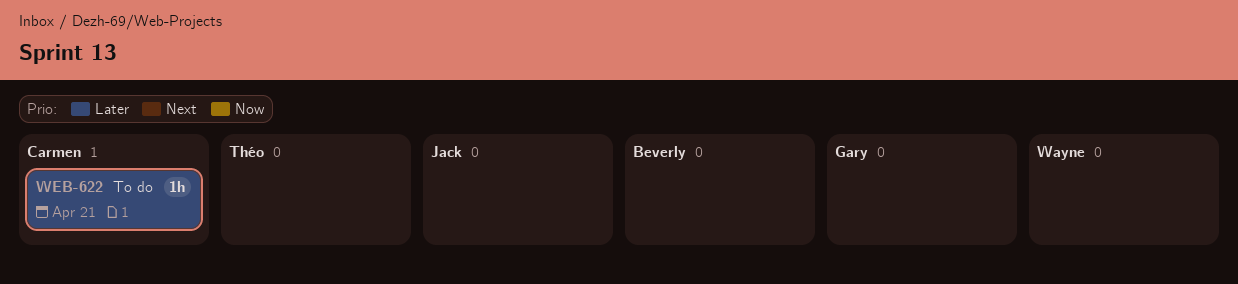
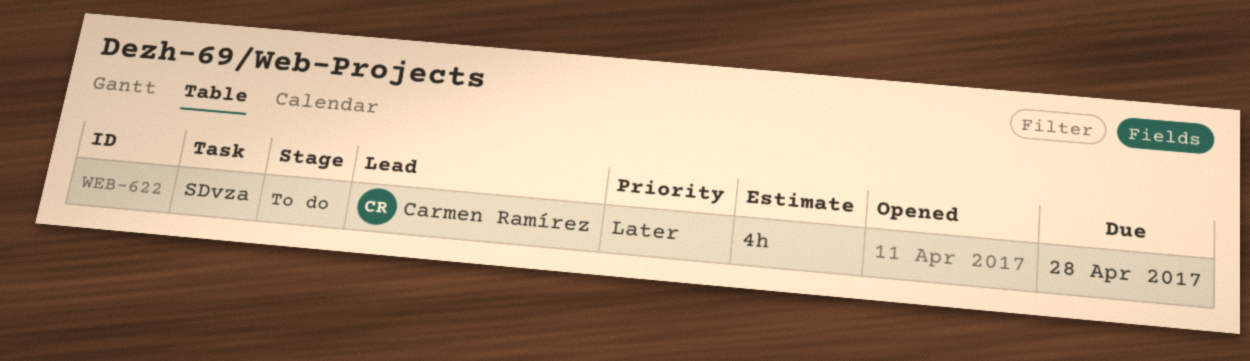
WEB-622, estimate: 1h -> 4h
WEB-622, due: Apr 21 -> Apr 28

